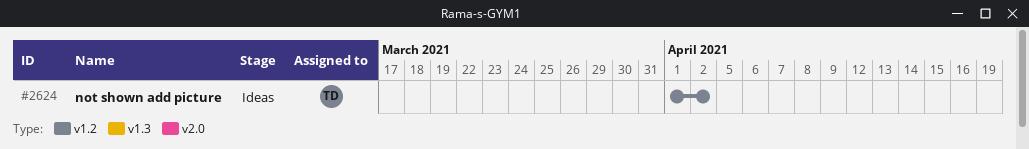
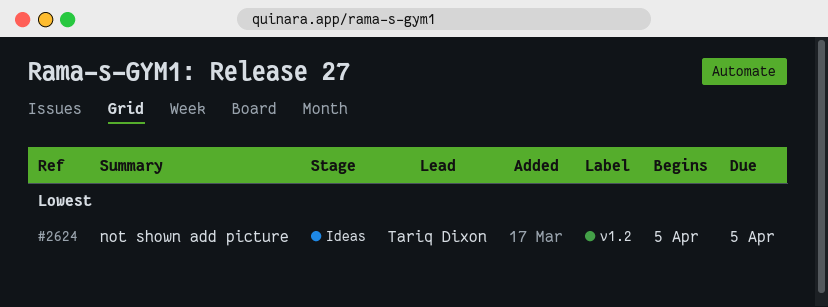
#2624, start: Apr 1 -> Apr 5
#2624, due: Apr 2 -> Apr 5

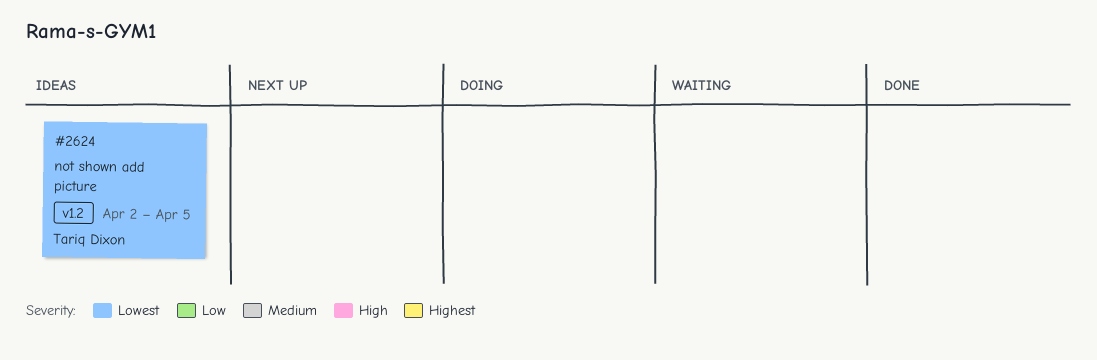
#2624, start: Apr 5 -> Apr 2

